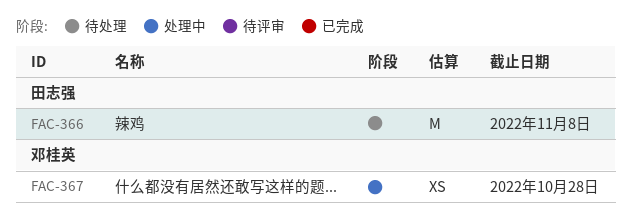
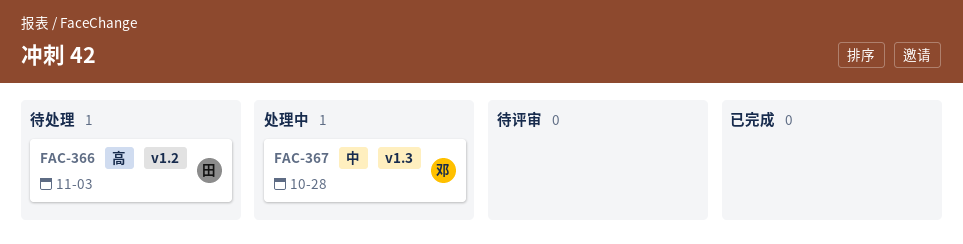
FAC-366, due: Nov 8 -> Nov 3

